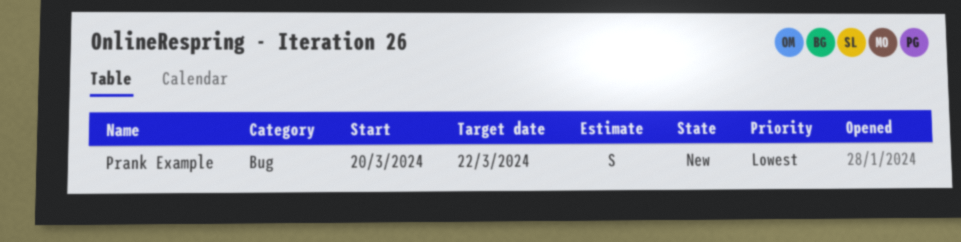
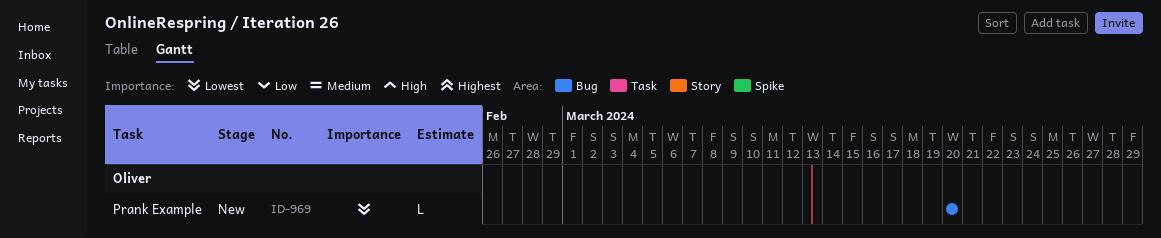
Prank Example, estimate: S -> L
Prank Example, due: Mar 22 -> Mar 20

